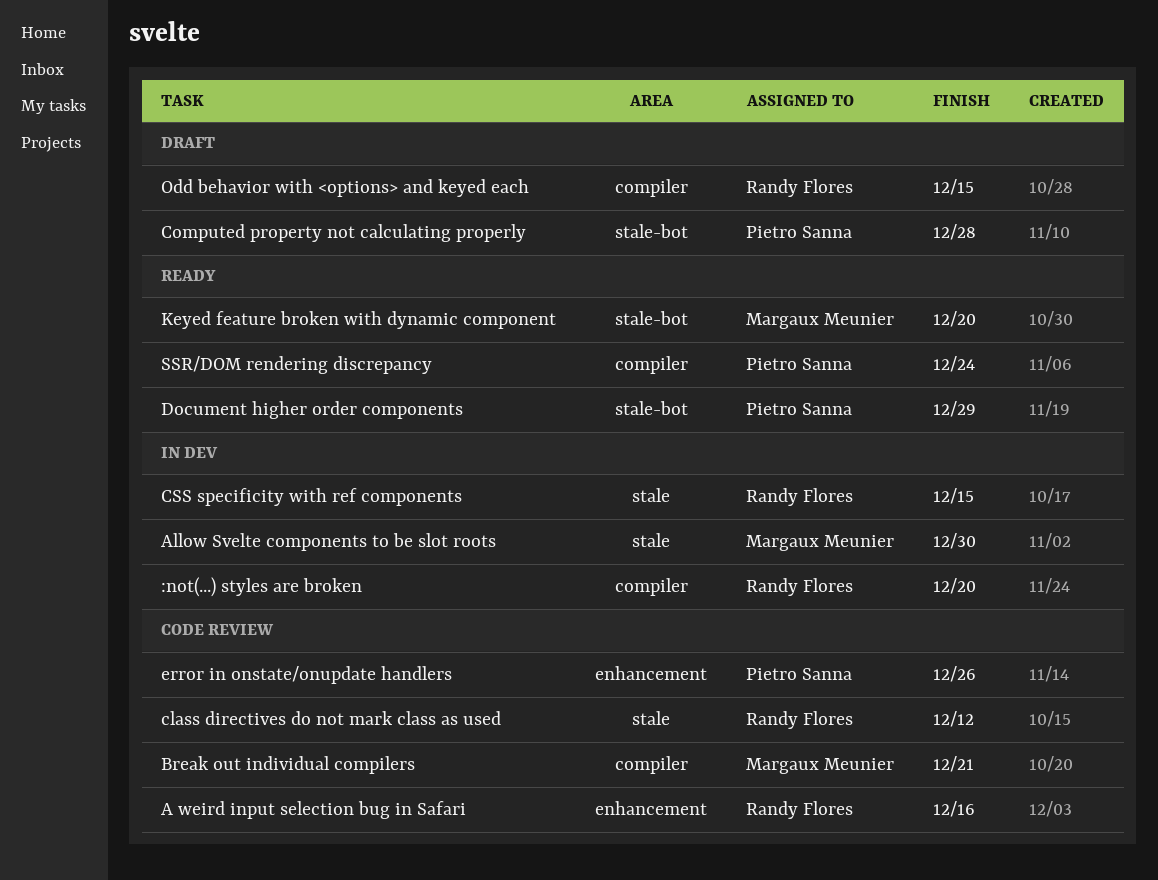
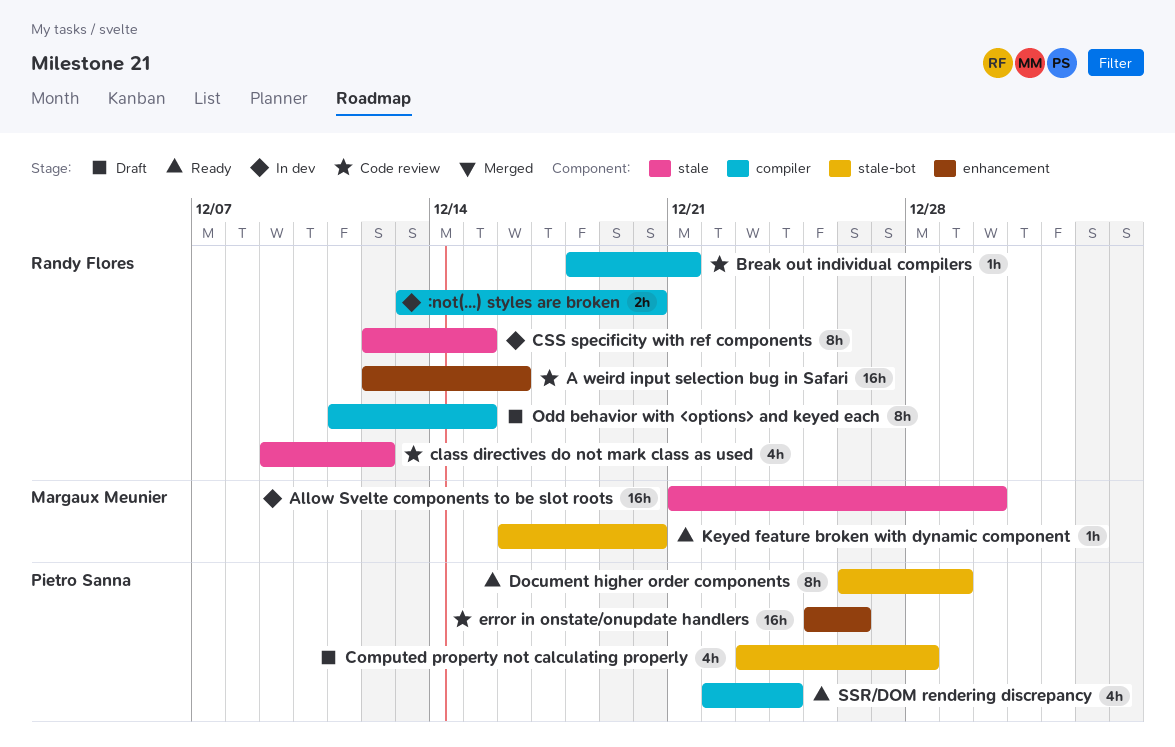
Break out individual compilers, owner: Margaux Meunier -> Randy Flores

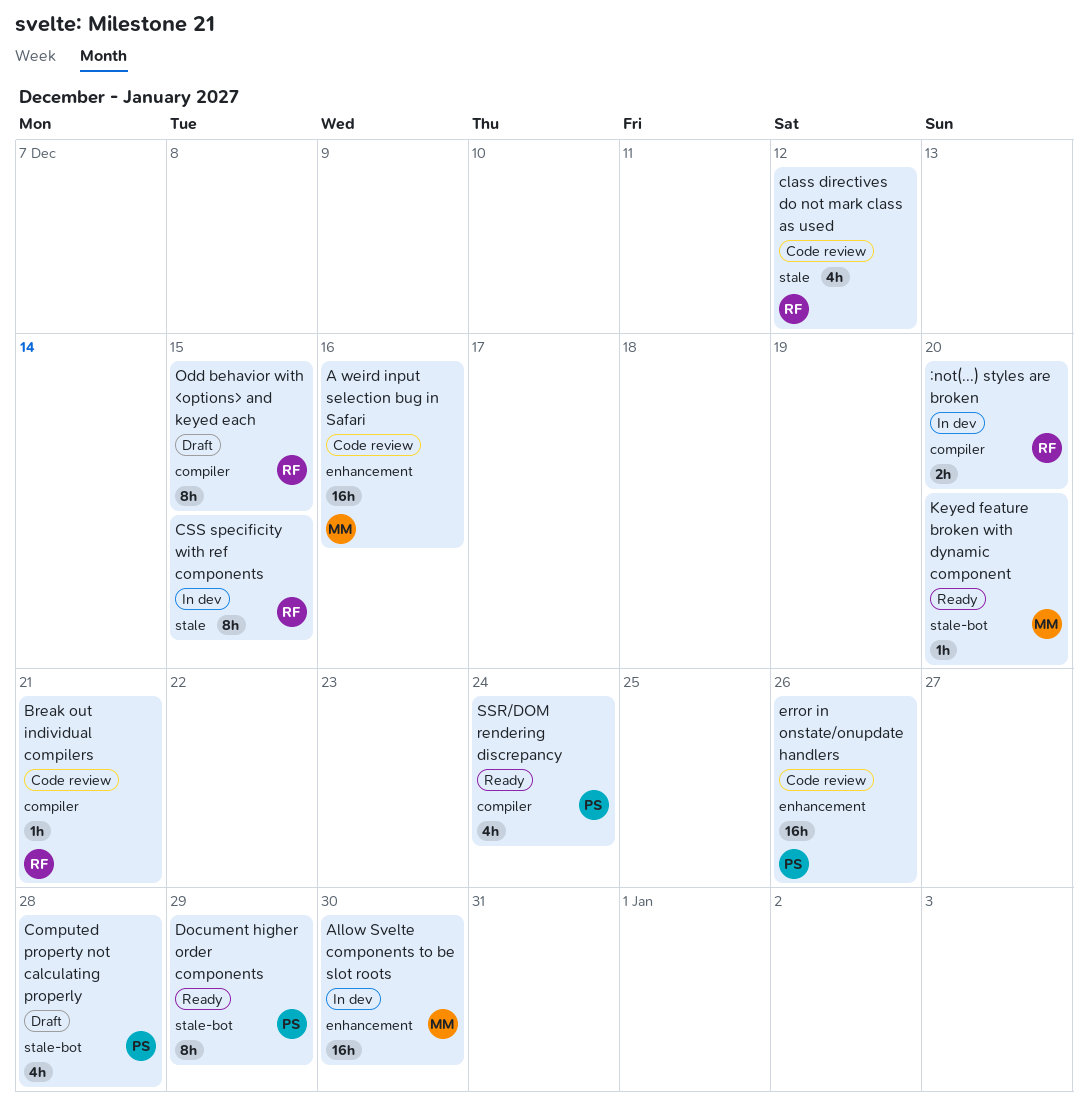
A weird input selection bug in Safari, owner: Randy Flores -> Margaux Meunier
Allow Svelte components to be slot roots, label: stale -> enhancement

